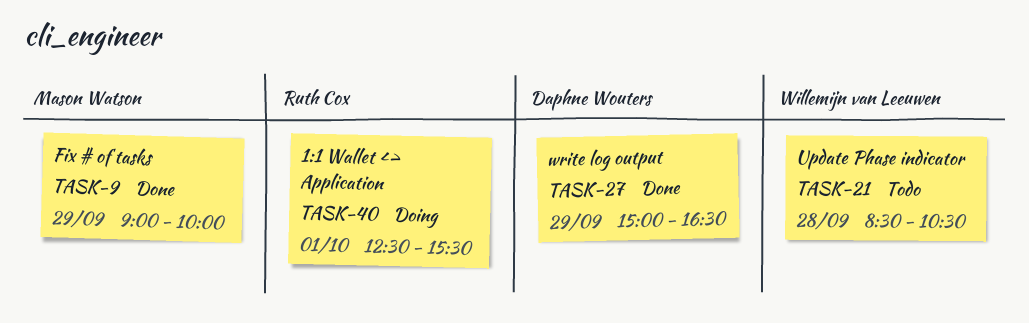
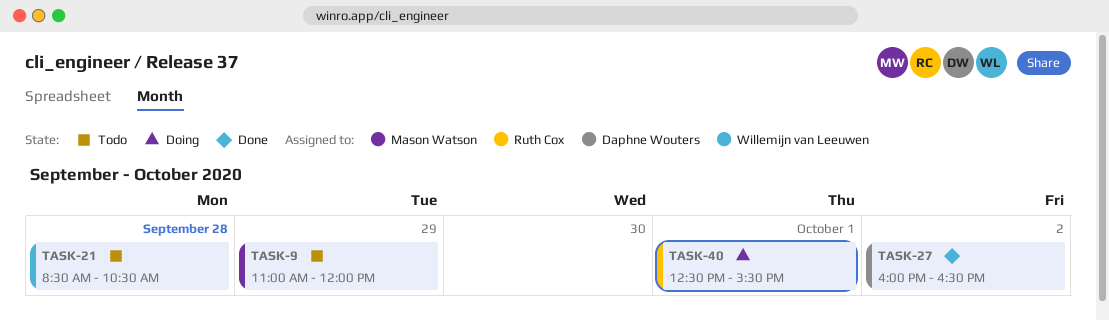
TASK-9, status: Done -> Todo
TASK-9, begins: 09:00 -> 11:00
TASK-9, ends: 10:00 -> 12:00
TASK-27, day: Sep 29 -> Oct 2
TASK-27, begins: 15:00 -> 16:00

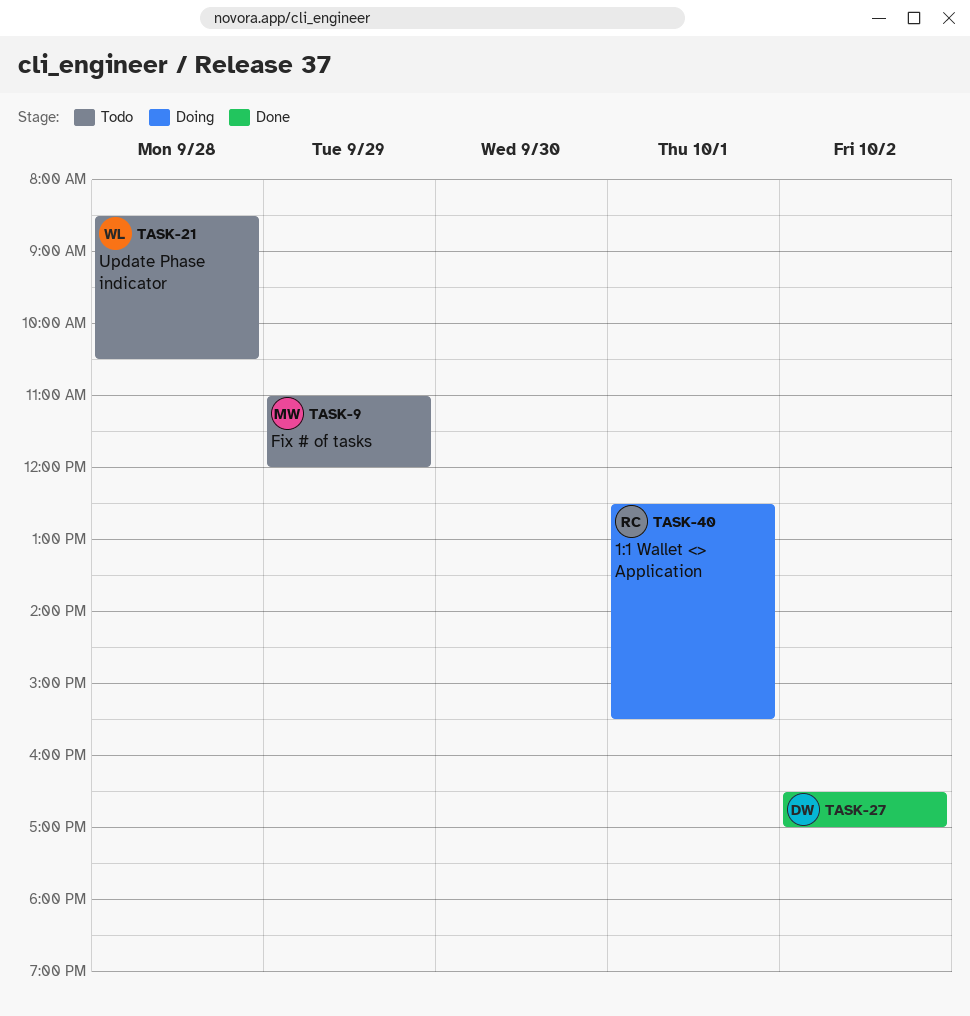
TASK-27, begins: 16:00 -> 16:30
TASK-27, ends: 16:30 -> 17:00

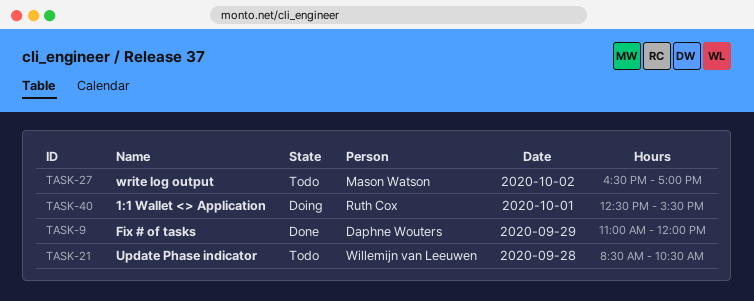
TASK-9, status: Todo -> Done
TASK-9, owner: Mason Watson -> Daphne Wouters
TASK-27, status: Done -> Todo
TASK-27, owner: Daphne Wouters -> Mason Watson

